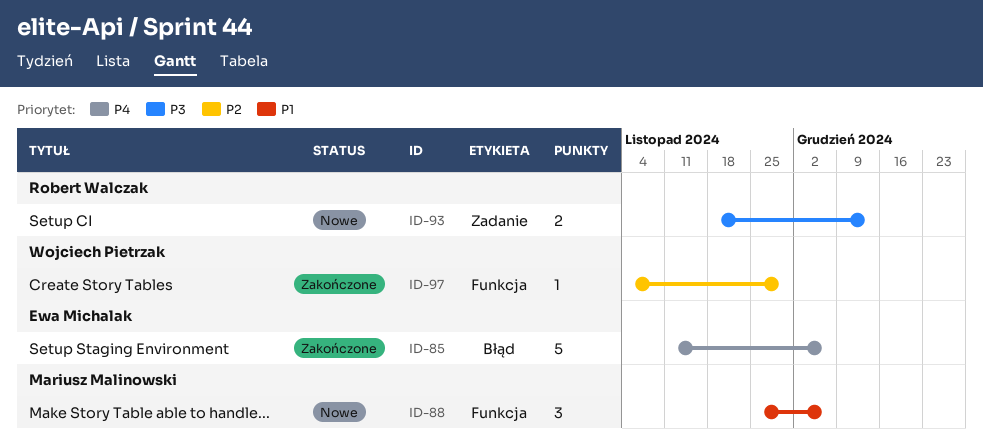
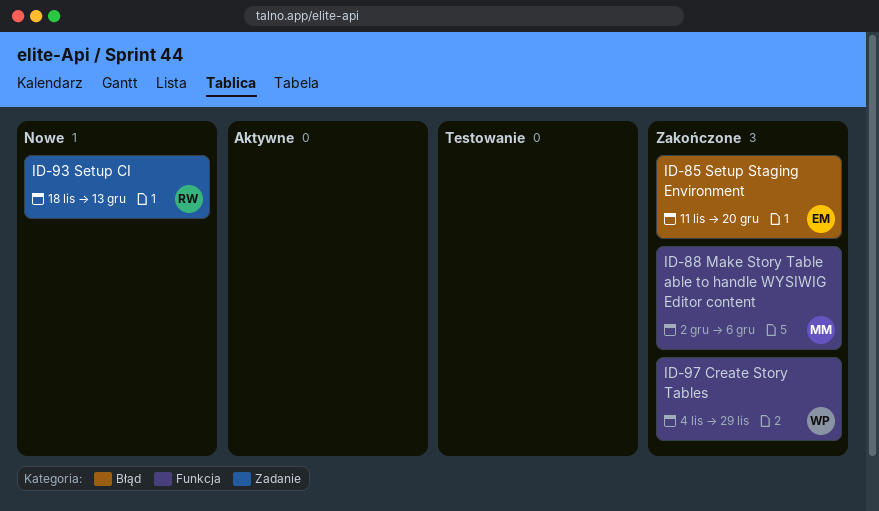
ID-85, due: Dec 6 -> Dec 20
ID-88, status: Nowe -> Zakończone
ID-88, start: Nov 25 -> Dec 2

